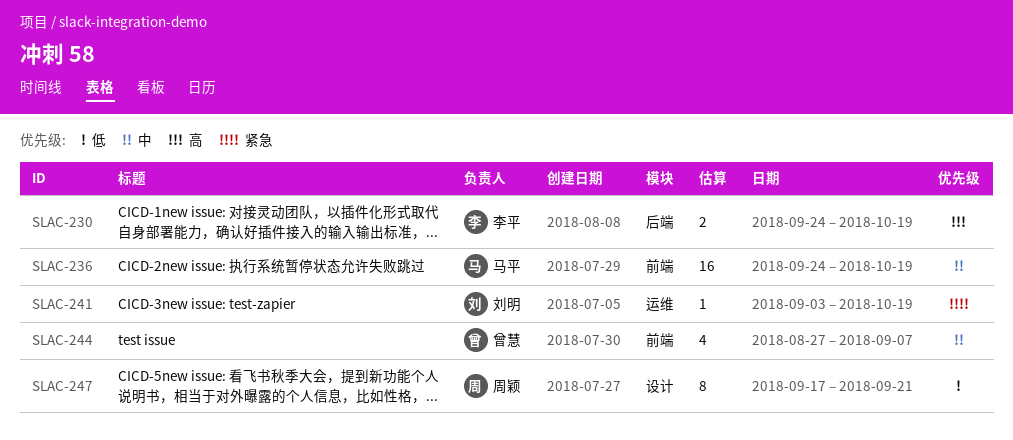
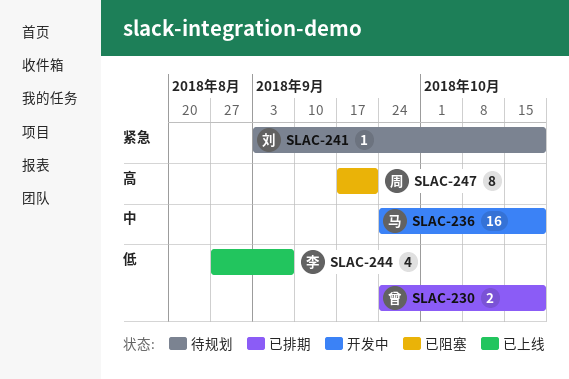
SLAC-230, owner: 李平 -> 曾慧
SLAC-230, priority: 高 -> 低
SLAC-244, owner: 曾慧 -> 李平
SLAC-244, priority: 中 -> 低
SLAC-247, priority: 低 -> 高

